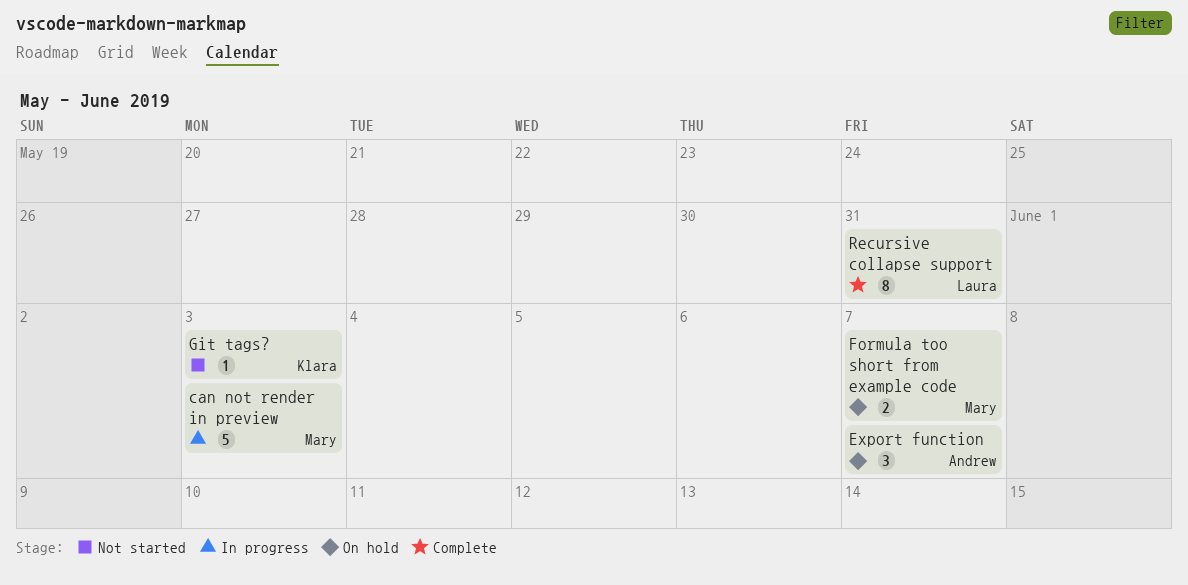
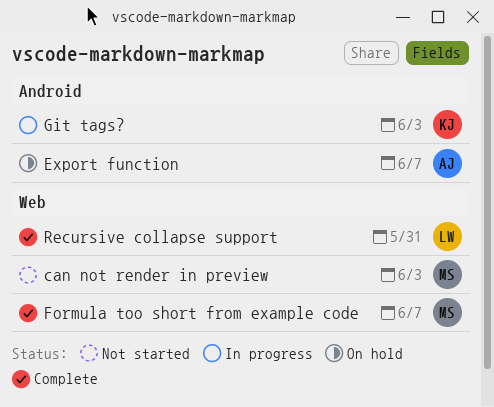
can not render in preview, status: In progress -> Not started
Formula too short from example code, status: On hold -> Complete
Git tags?, status: Not started -> In progress

